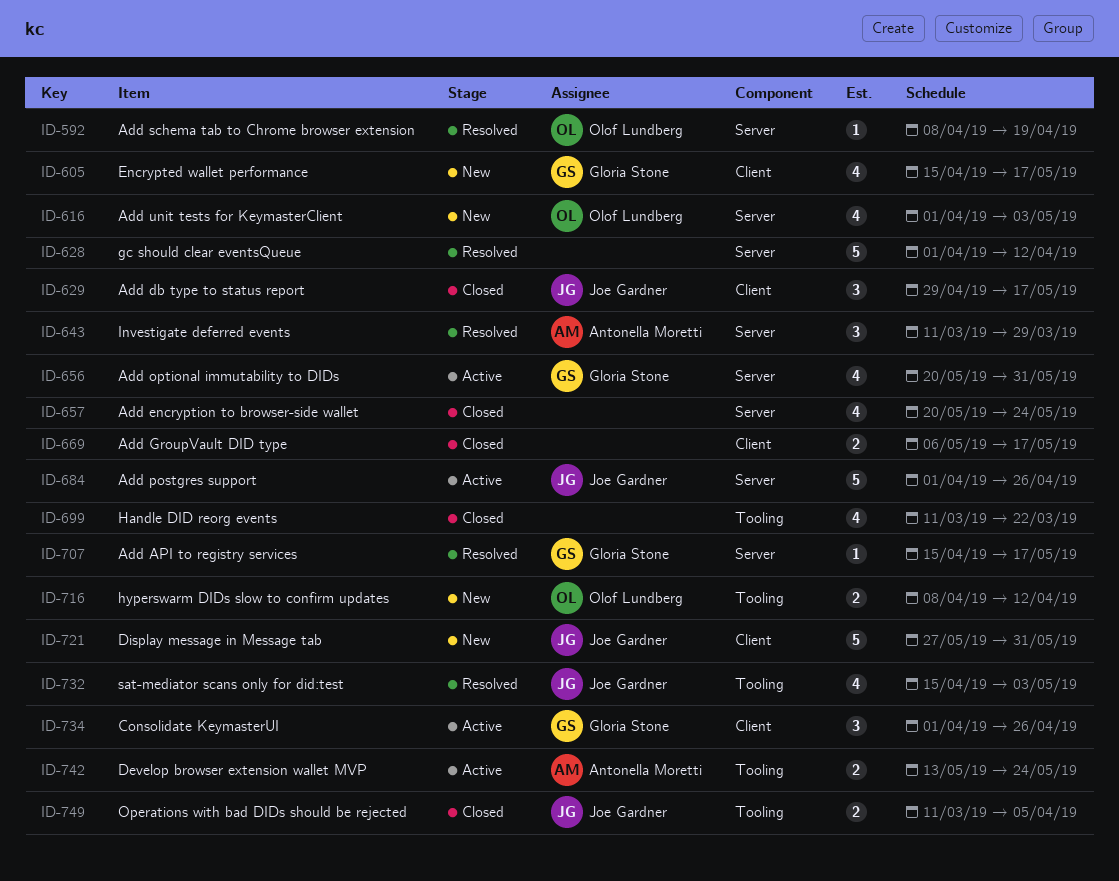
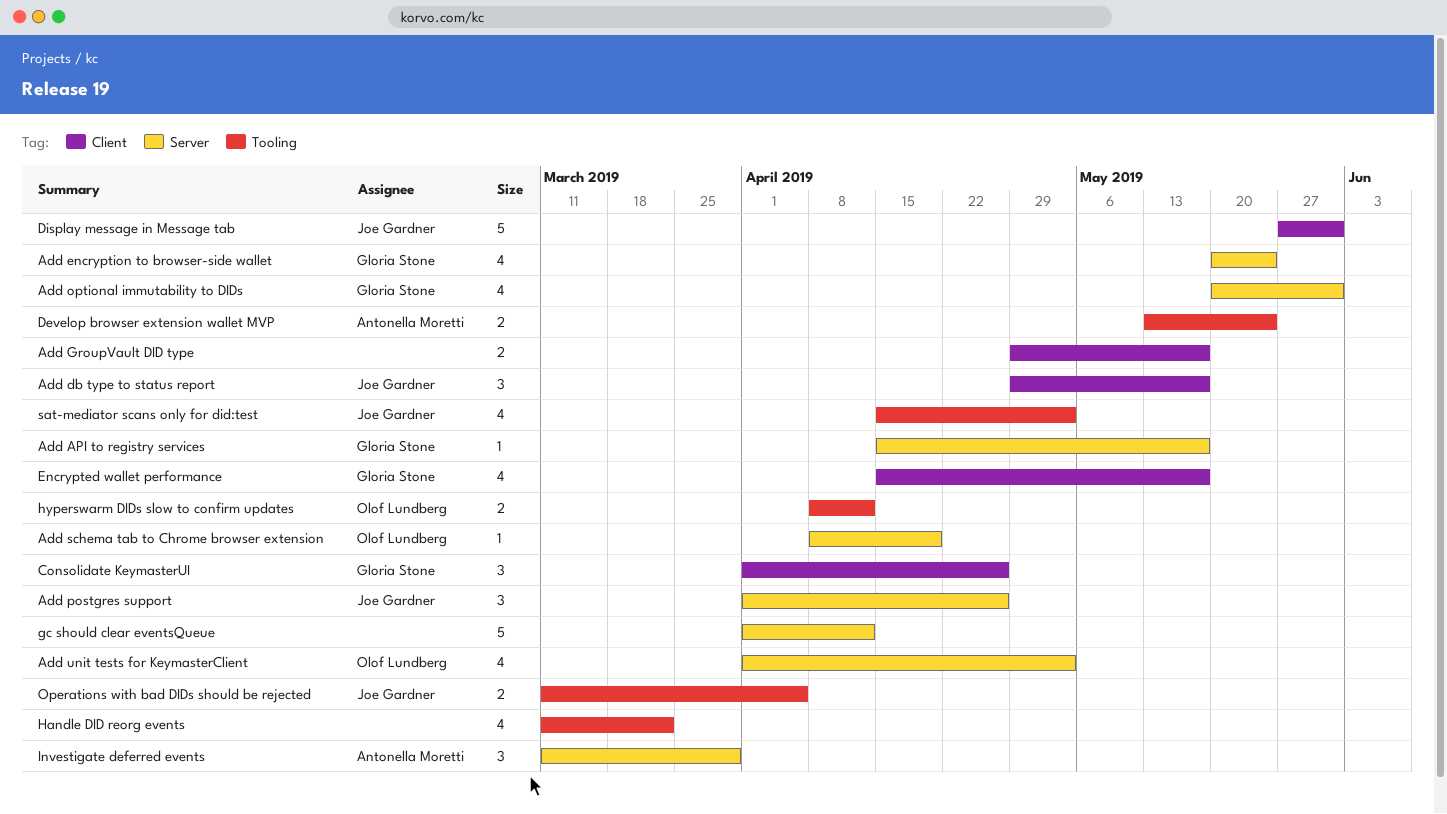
Add encryption to browser-side wallet, owner: none -> Gloria Stone
Add GroupVault DID type, start: May 6 -> Apr 29
Add postgres support, estimate: 5 -> 3

